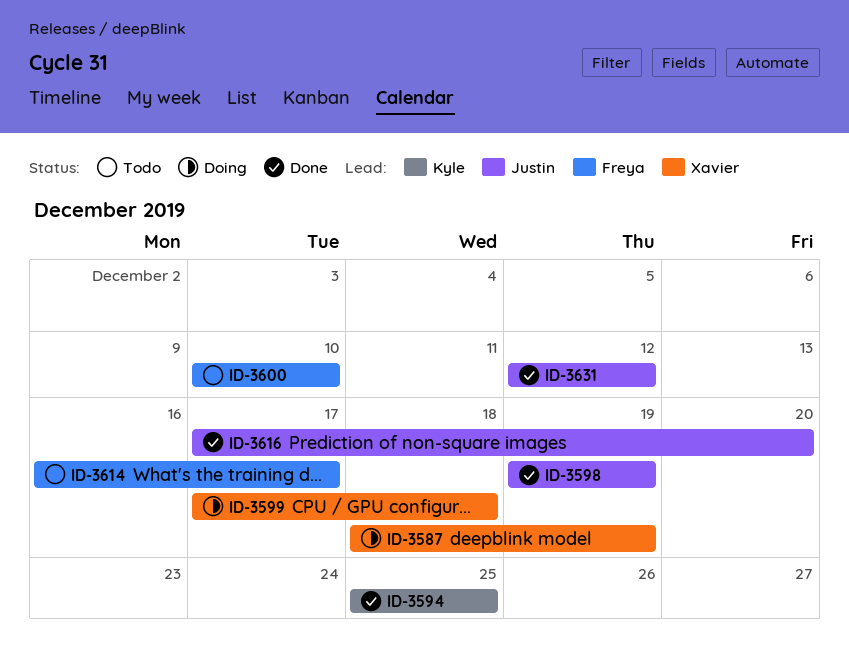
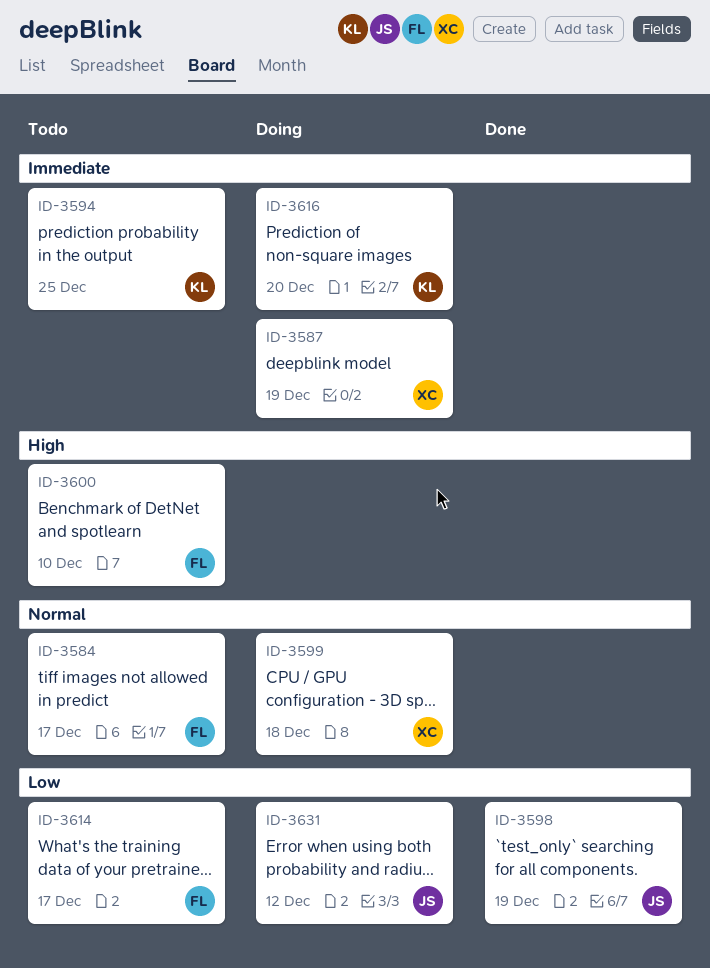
ID-3584: none -> present
ID-3594, status: Done -> Todo
ID-3616, status: Done -> Doing
ID-3616, owner: Justin -> Kyle
ID-3631, status: Done -> Doing

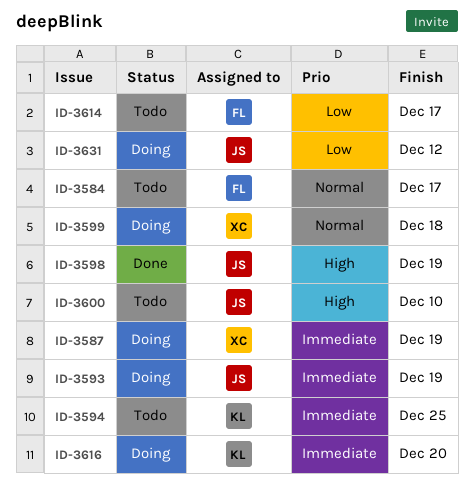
ID-3593: none -> present
ID-3598, priority: Low -> High
ID-3600, owner: FL -> JS

